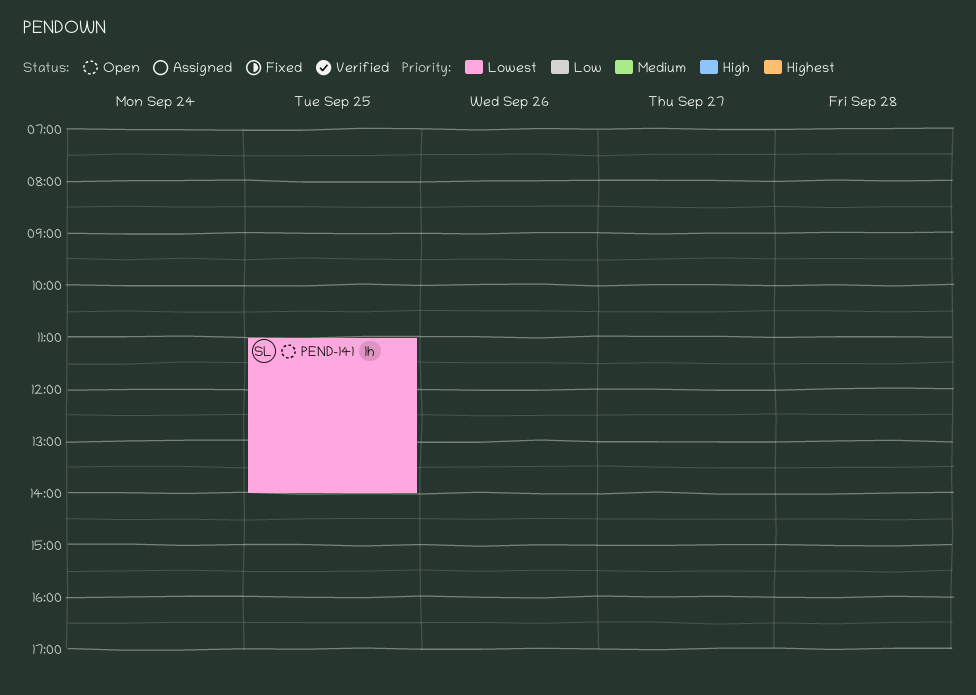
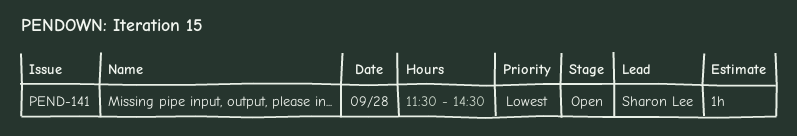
PEND-141, day: Sep 25 -> Sep 28
PEND-141, begins: 11:00 -> 11:30
PEND-141, ends: 14:00 -> 14:30

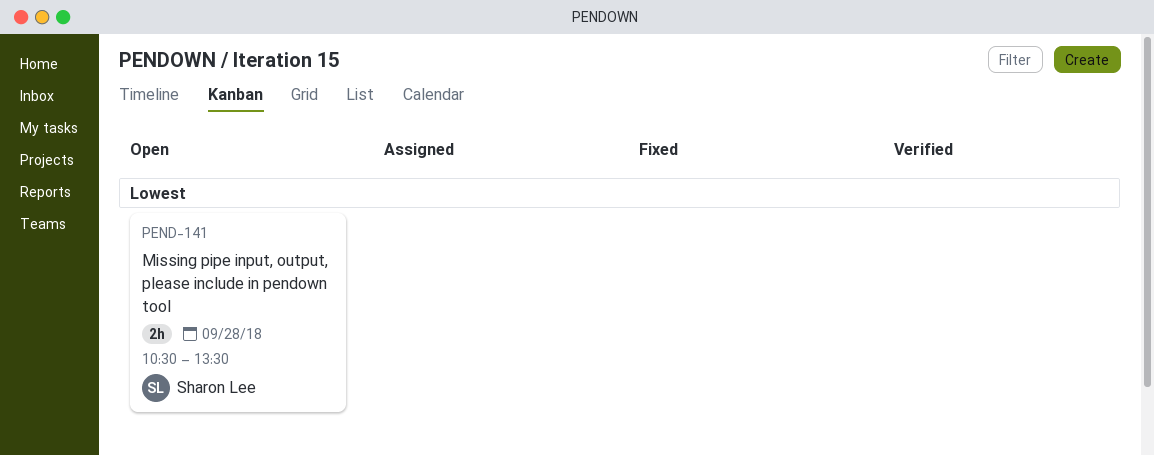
PEND-141, estimate: 1h -> 2h
PEND-141, begins: 11:30 -> 10:30
PEND-141, ends: 14:30 -> 13:30

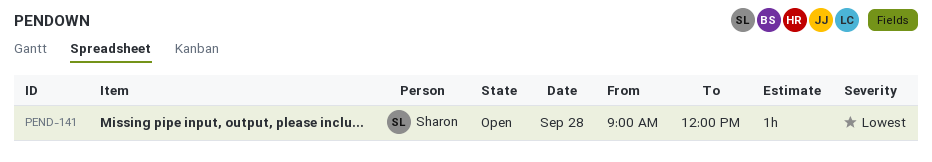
PEND-141, estimate: 2h -> 1h
PEND-141, begins: 10:30 -> 09:00
PEND-141, ends: 13:30 -> 12:00

